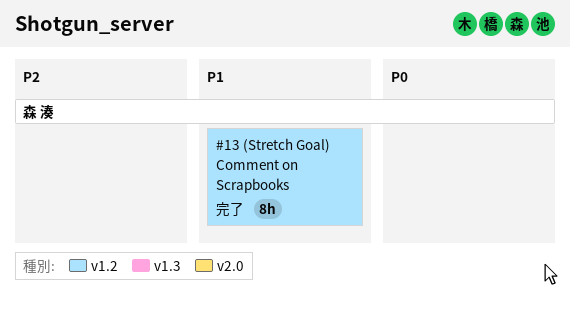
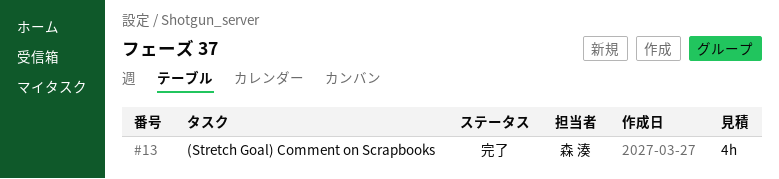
#13, estimate: 8h -> 4h

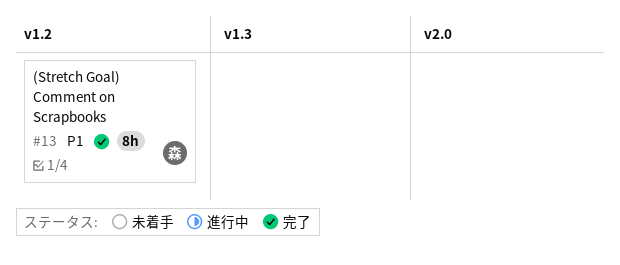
#13, estimate: 4h -> 8h

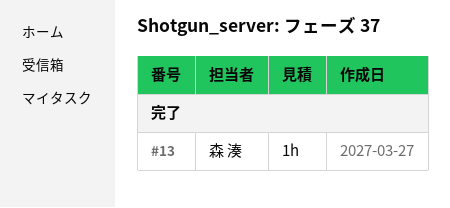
#13, estimate: 8h -> 1h

